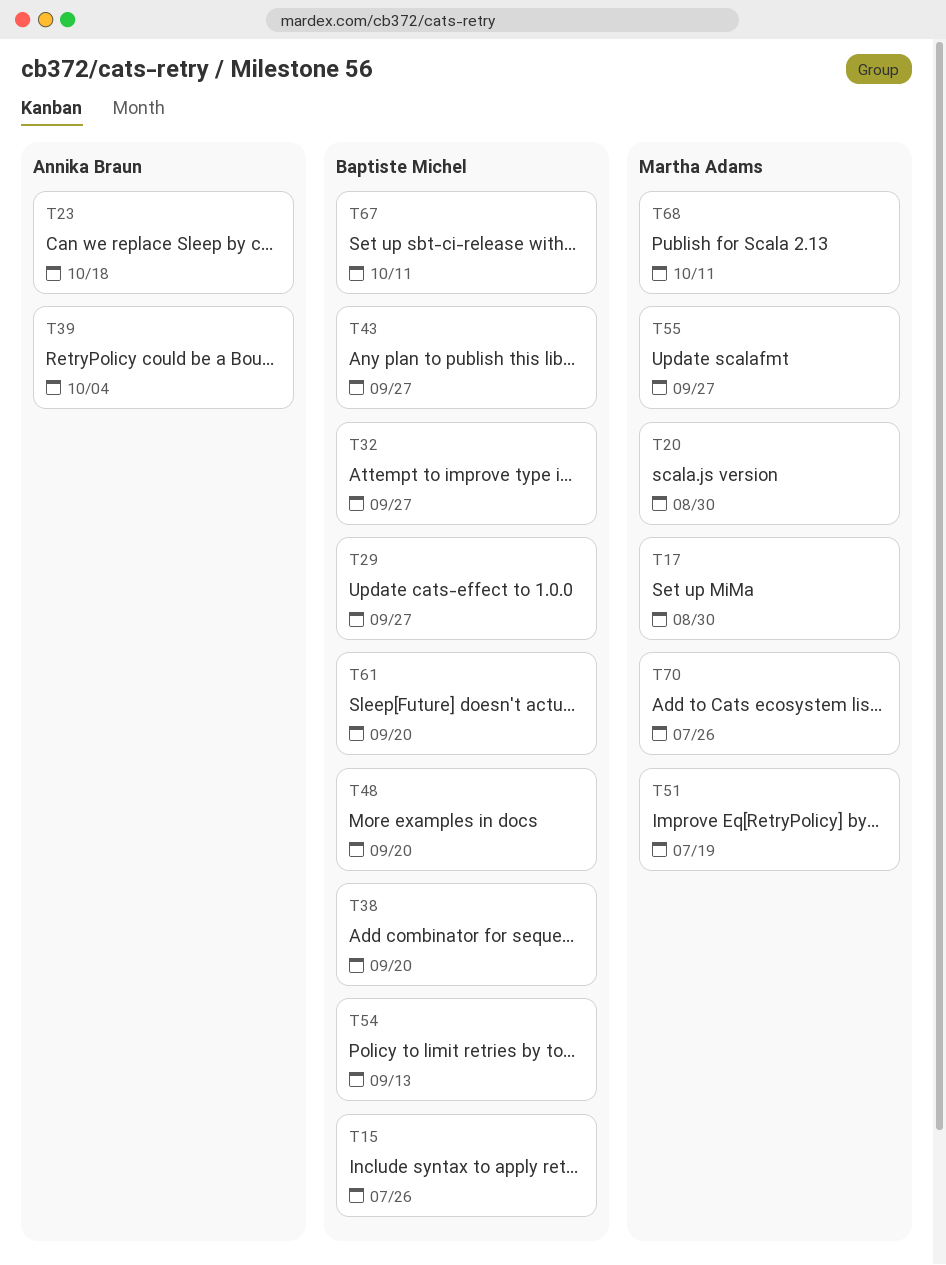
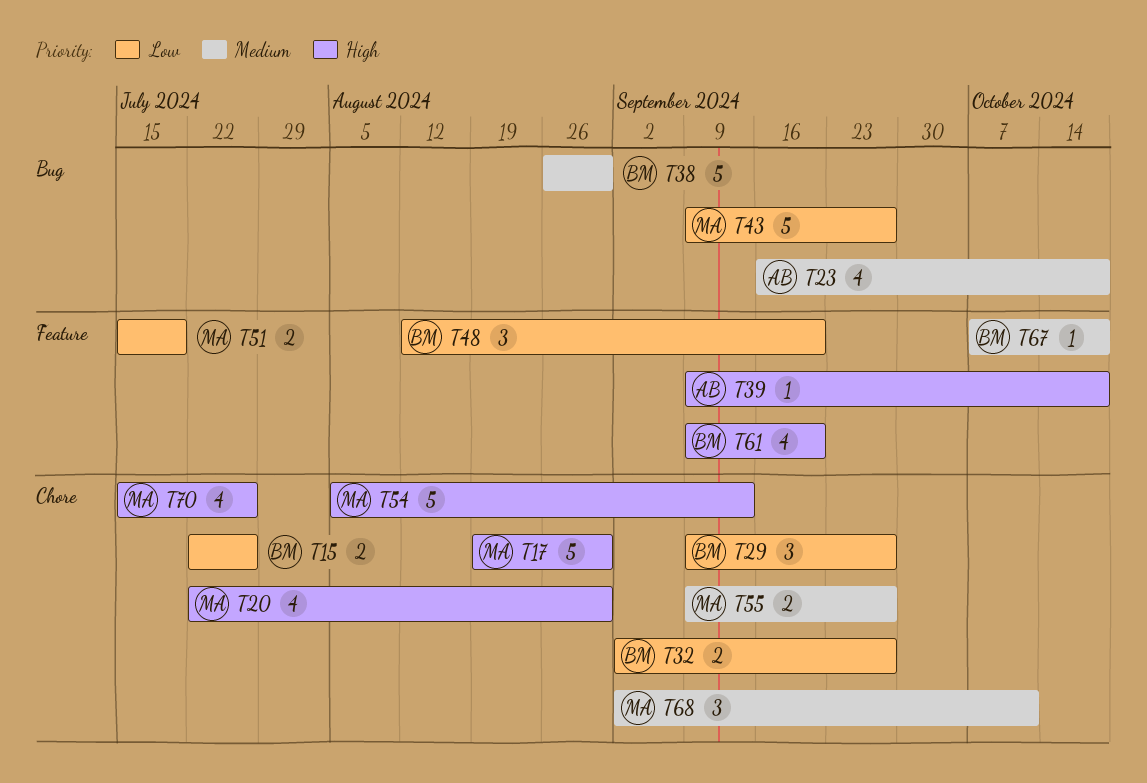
T38, due: Sep 20 -> Aug 30
T39, due: Oct 4 -> Oct 18
T43, owner: Baptiste Michel -> Martha Adams
T54, owner: Baptiste Michel -> Martha Adams
T67, due: Oct 11 -> Oct 18

